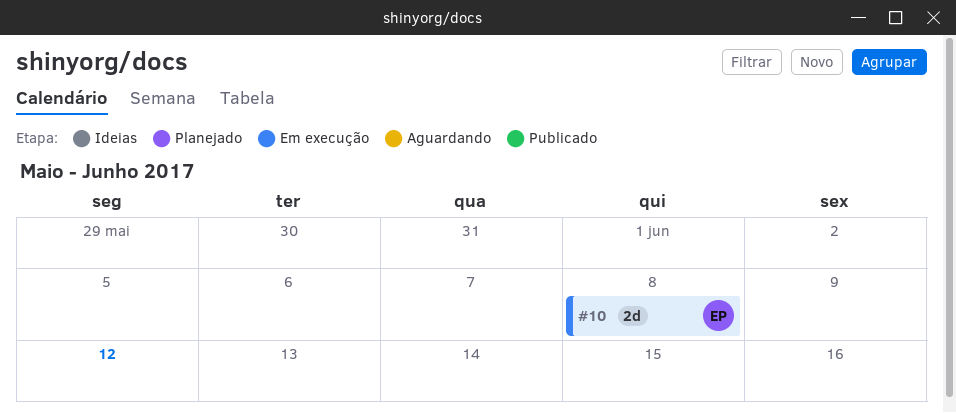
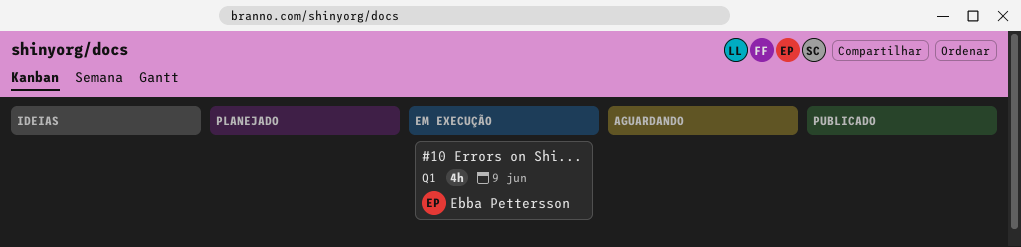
#10, estimate: 2d -> 4h
#10, due: Jun 8 -> Jun 9

